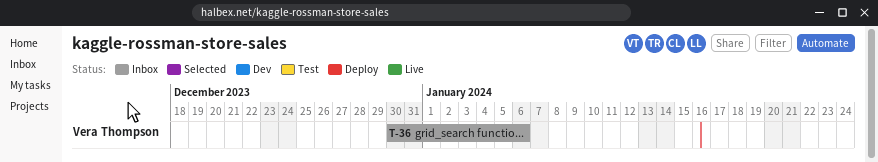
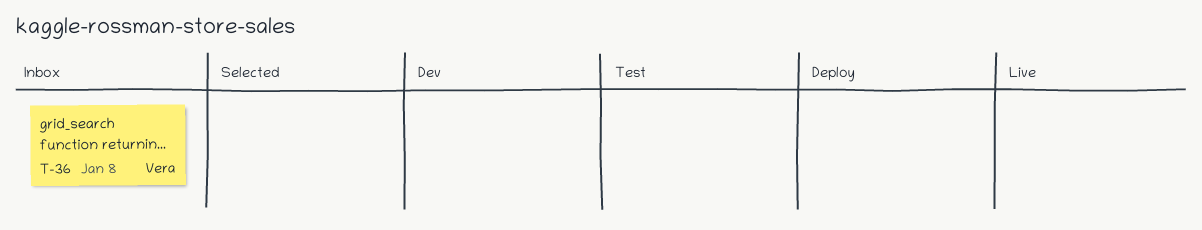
T-36, due: Jan 6 -> Jan 8

